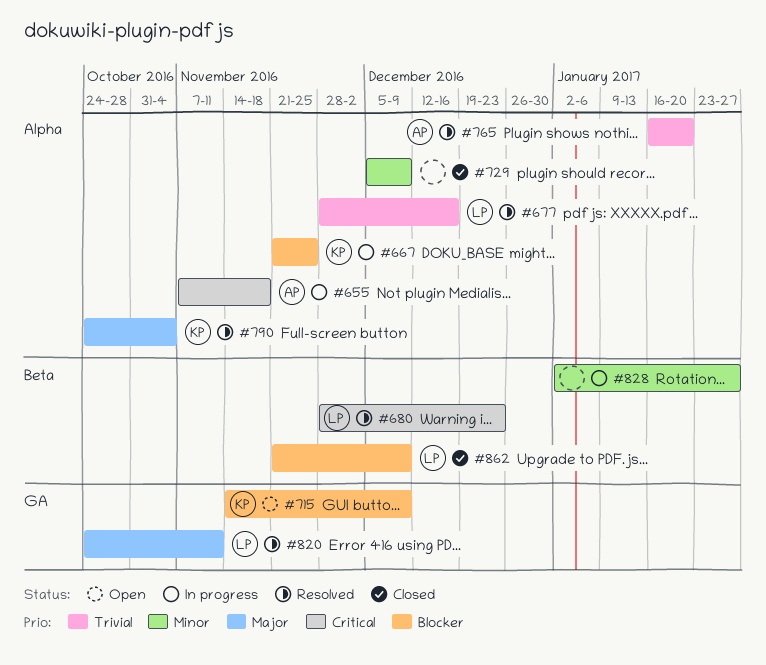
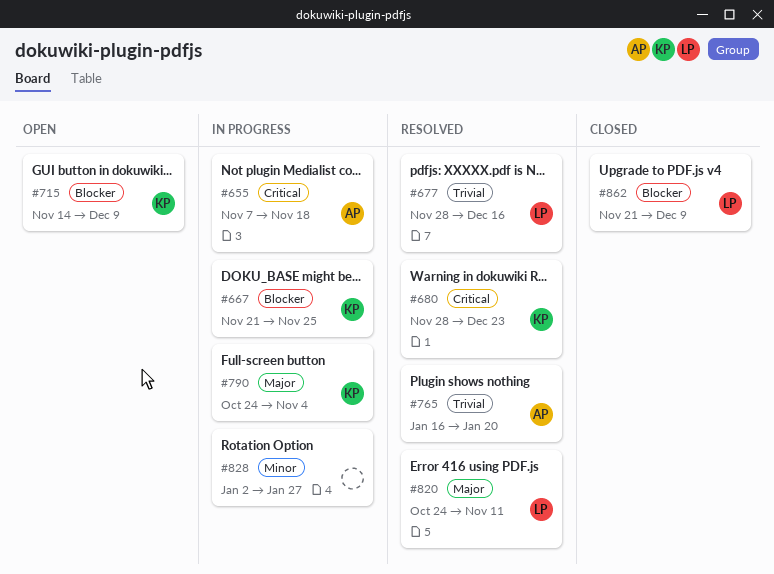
#680, owner: LP -> KP
#729: present -> none
#790, status: Resolved -> In progress

